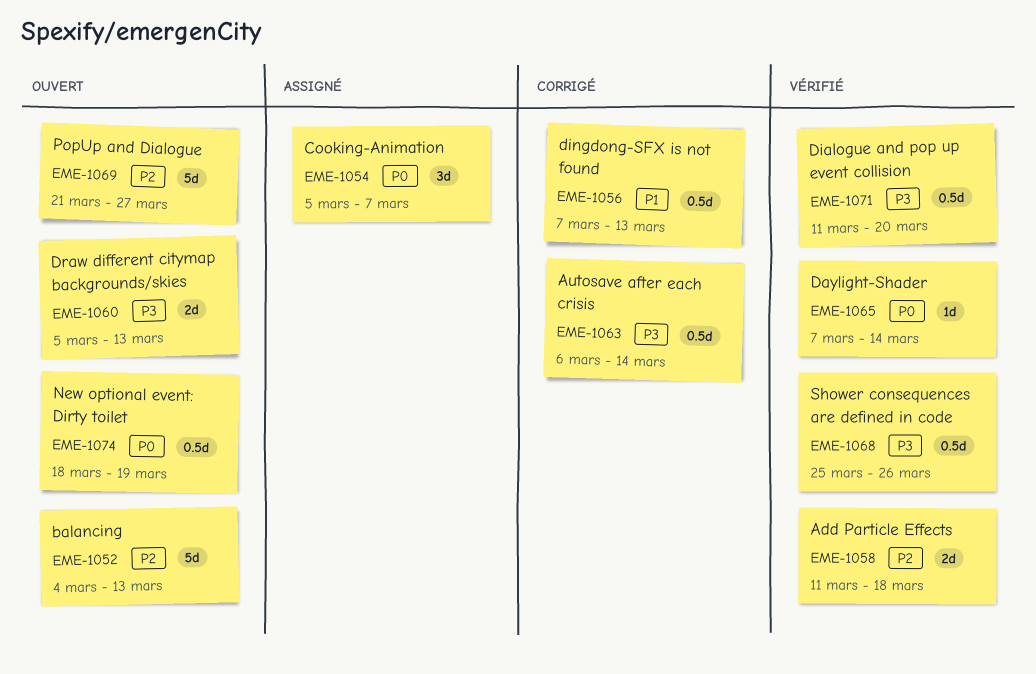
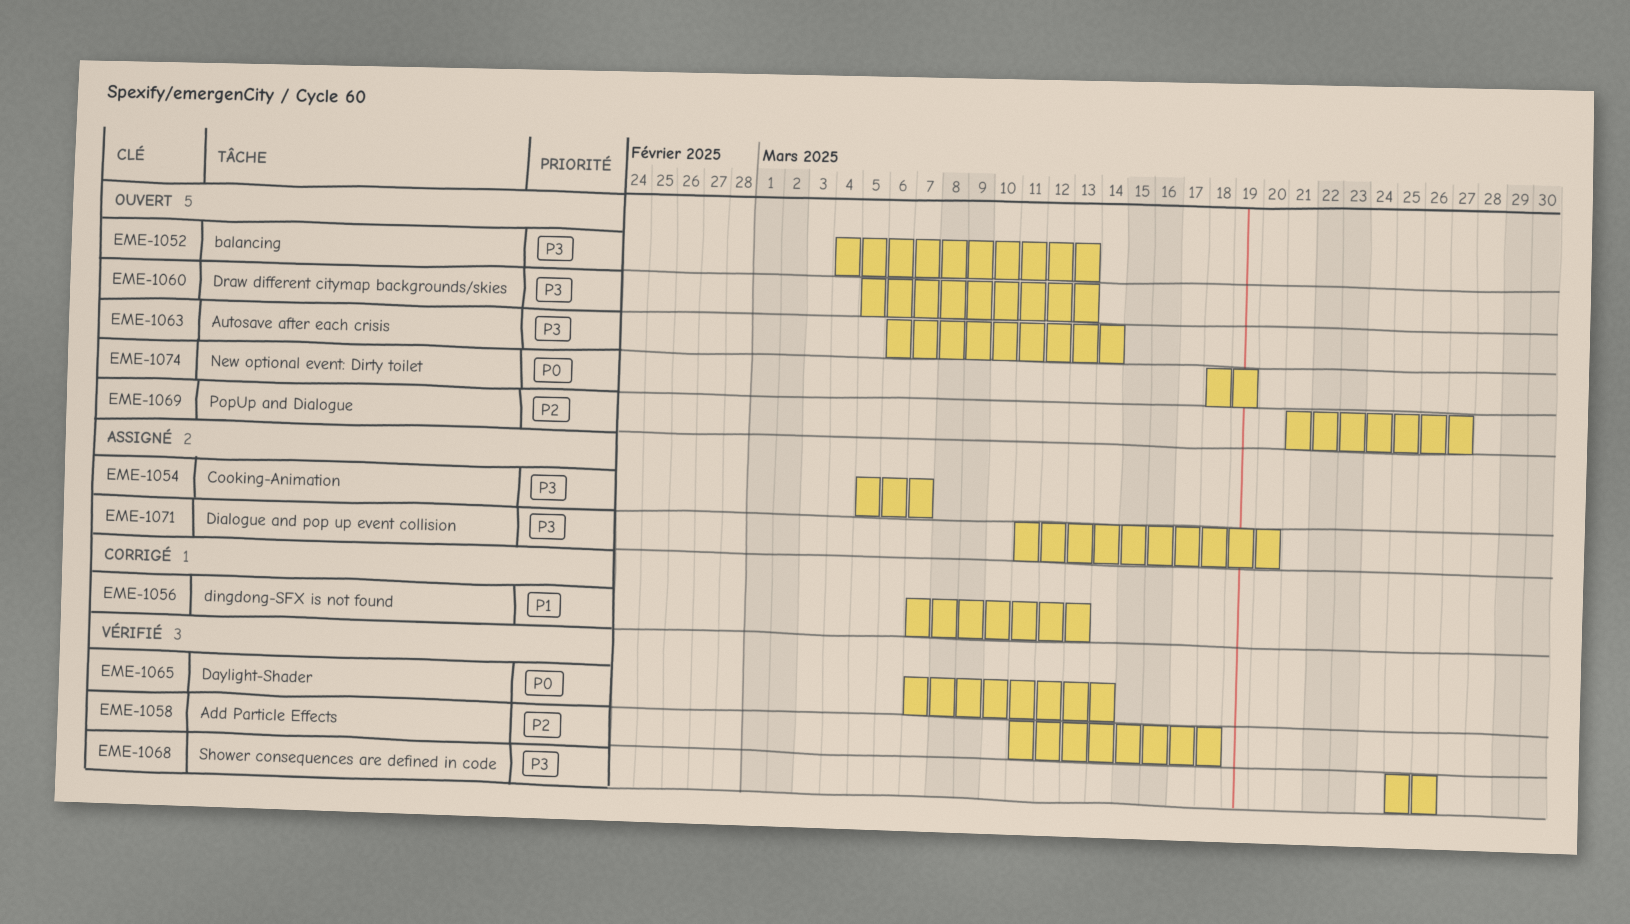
EME-1052, priority: P2 -> P3
EME-1054, priority: P0 -> P3
EME-1063, status: Corrigé -> Ouvert
EME-1071, status: Vérifié -> Assigné

